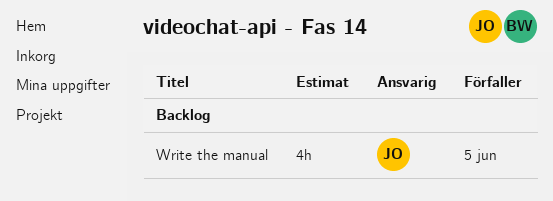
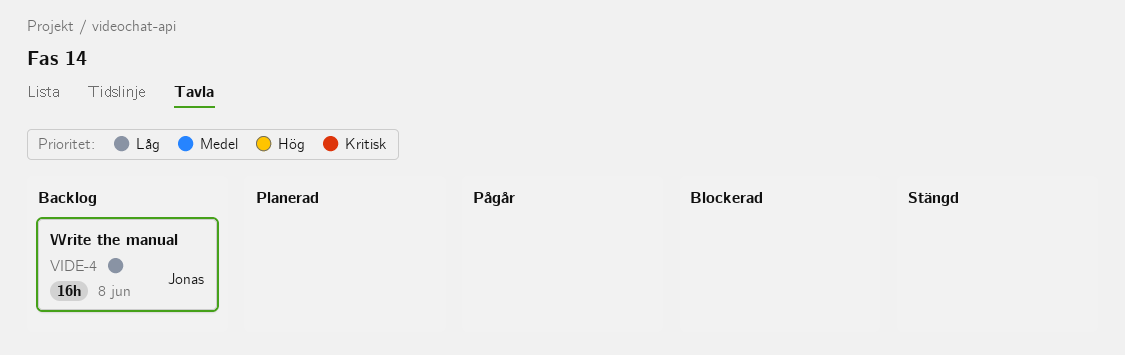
Write the manual, estimate: 4h -> 16h
Write the manual, due: Jun 5 -> Jun 8

